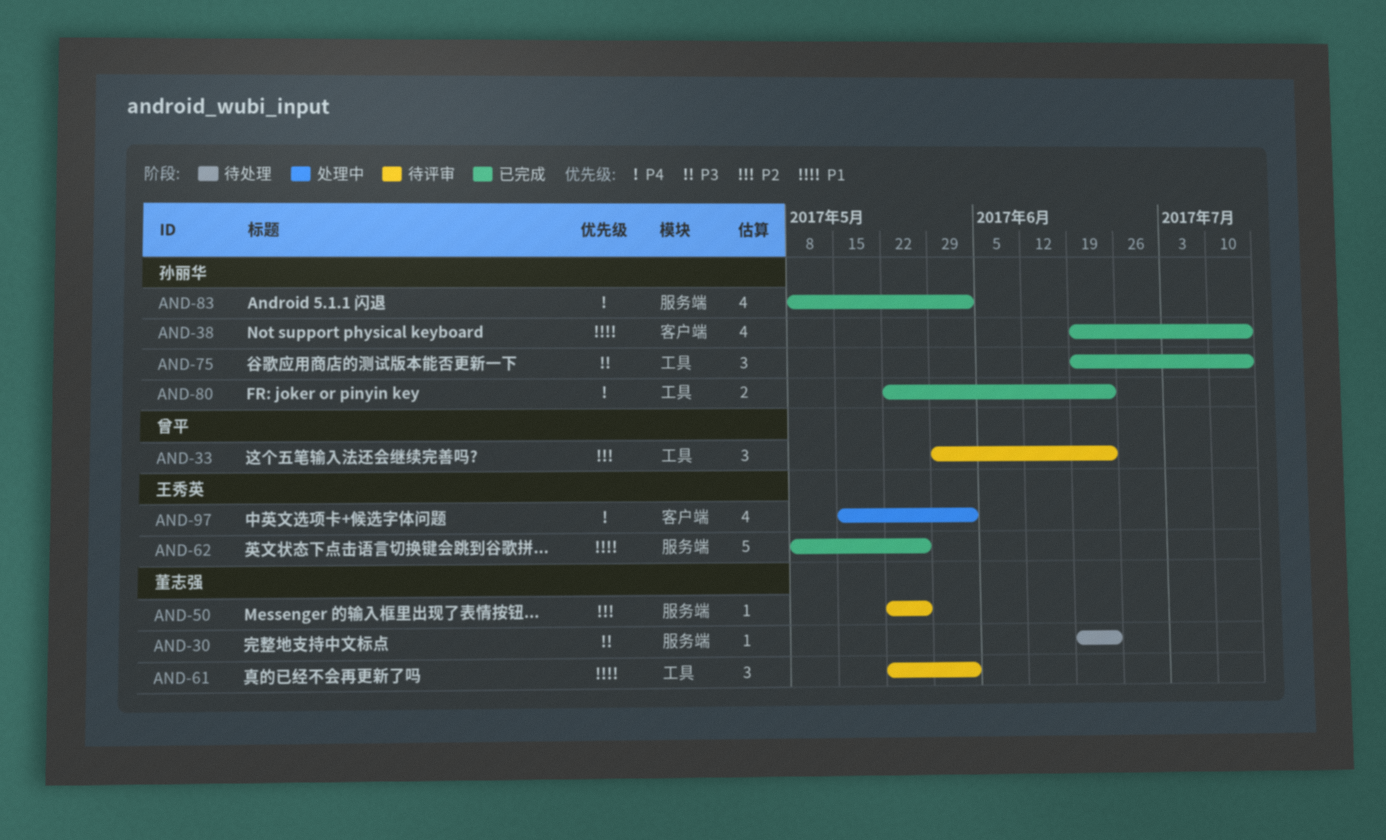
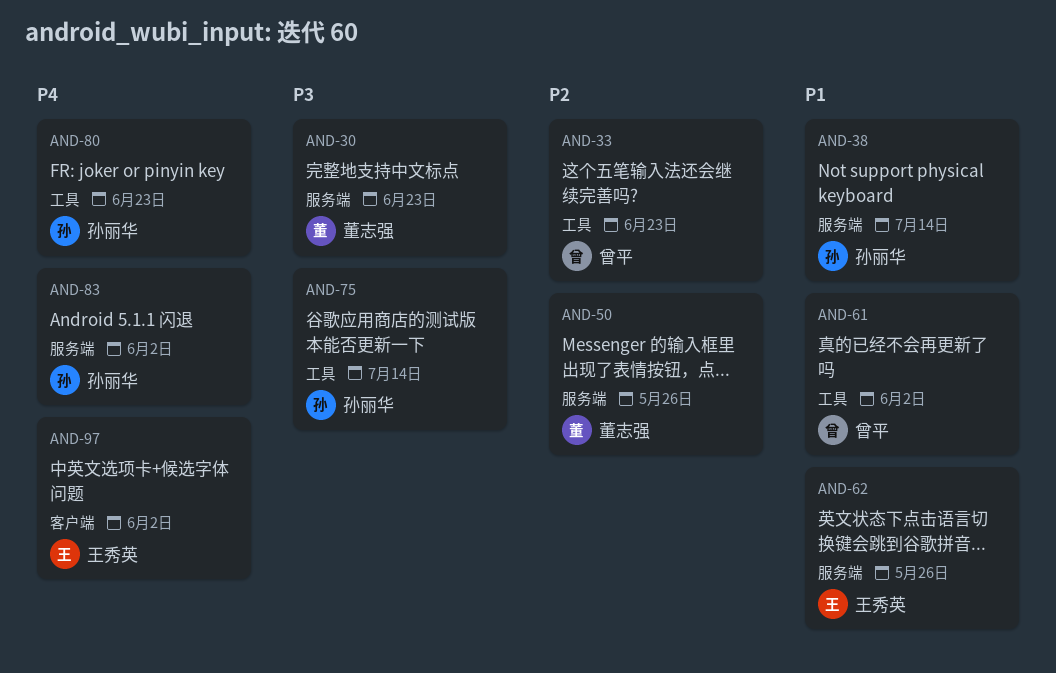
AND-38, label: 客户端 -> 服务端
AND-61, owner: 董志强 -> 曾平

